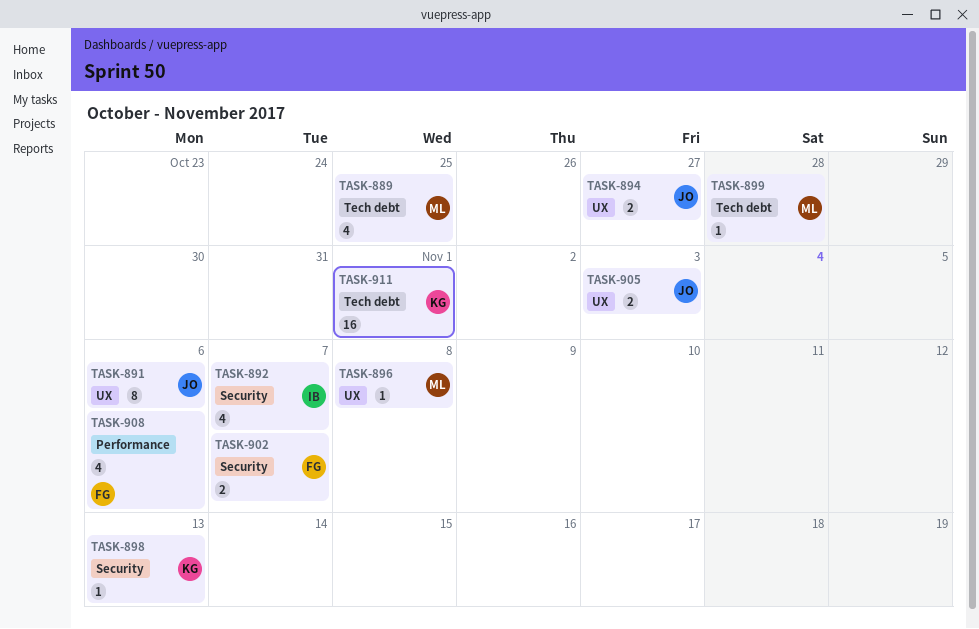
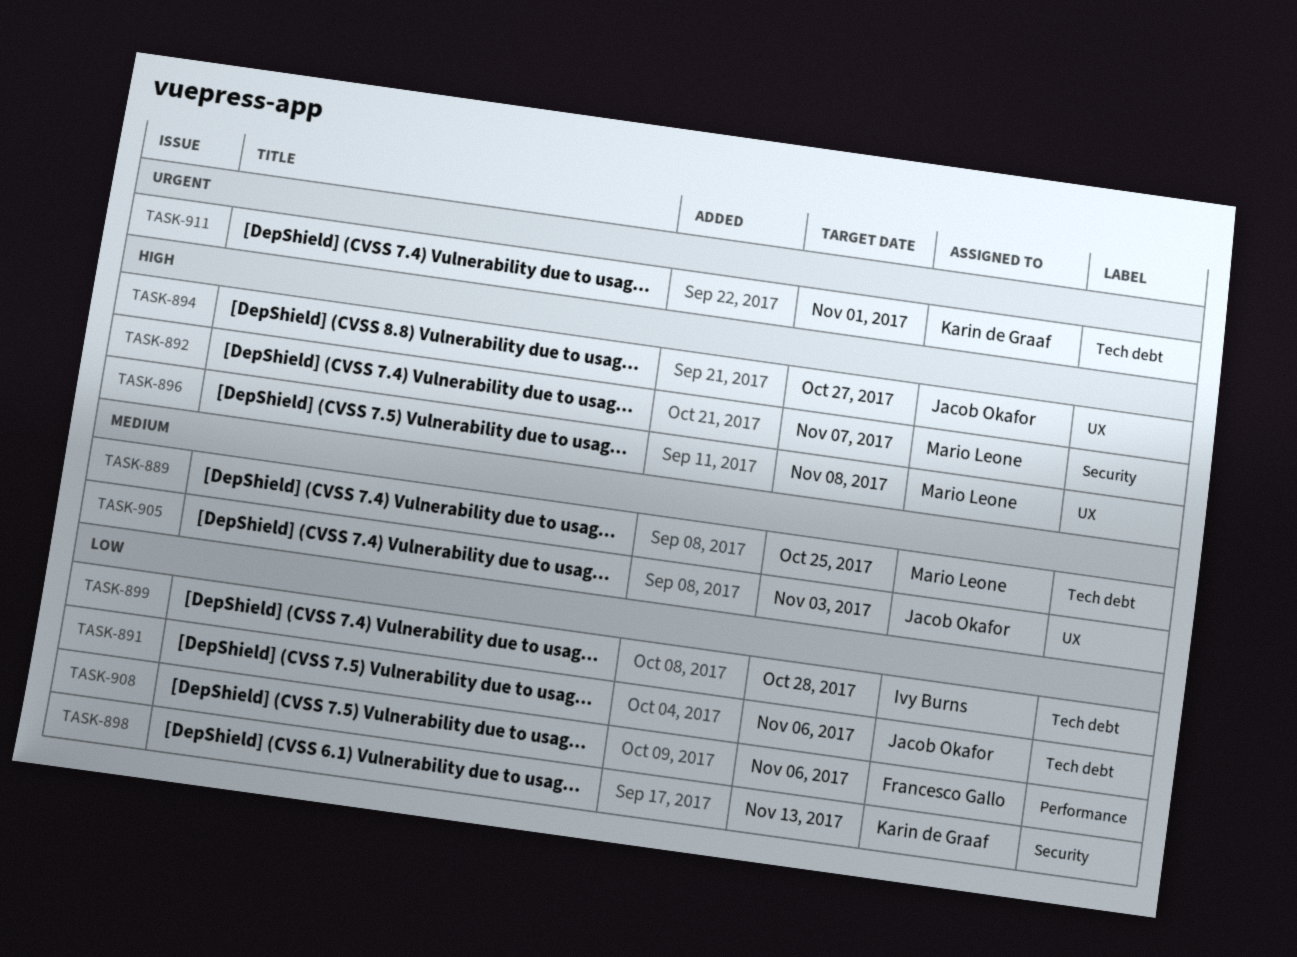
TASK-891, label: UX -> Tech debt
TASK-892, owner: Ivy Burns -> Mario Leone
TASK-899, owner: Mario Leone -> Ivy Burns
TASK-902: present -> none

